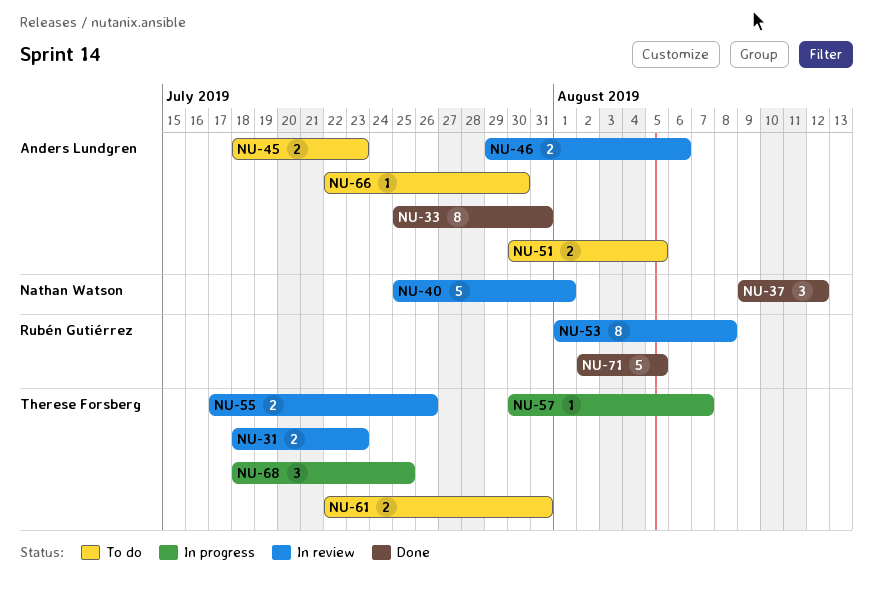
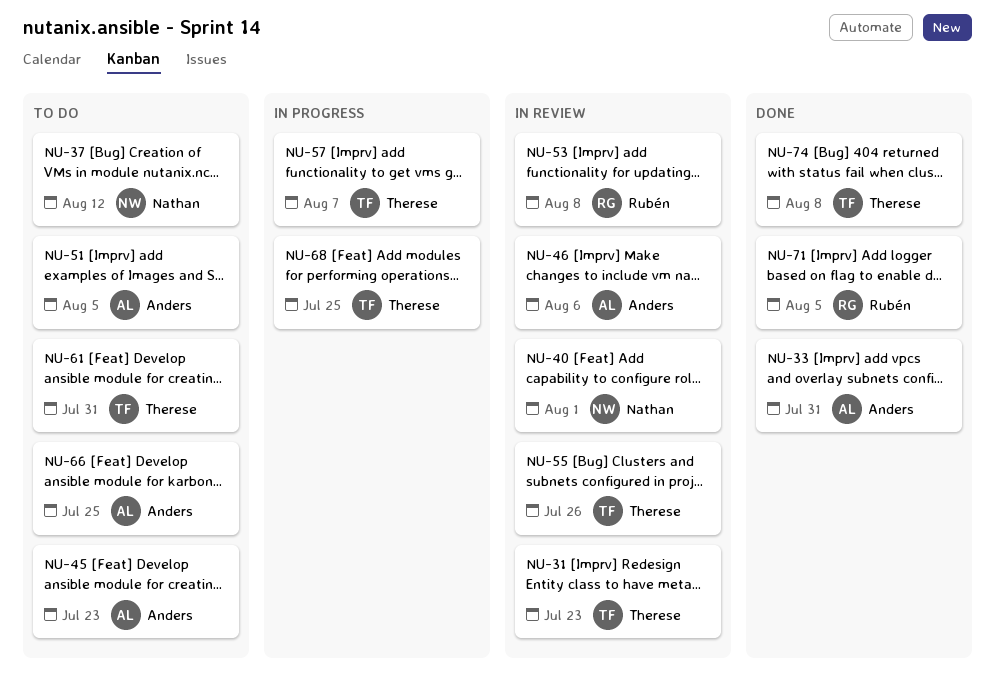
NU-37, status: Done -> To do
NU-66, due: Jul 30 -> Jul 25
NU-74: none -> present

